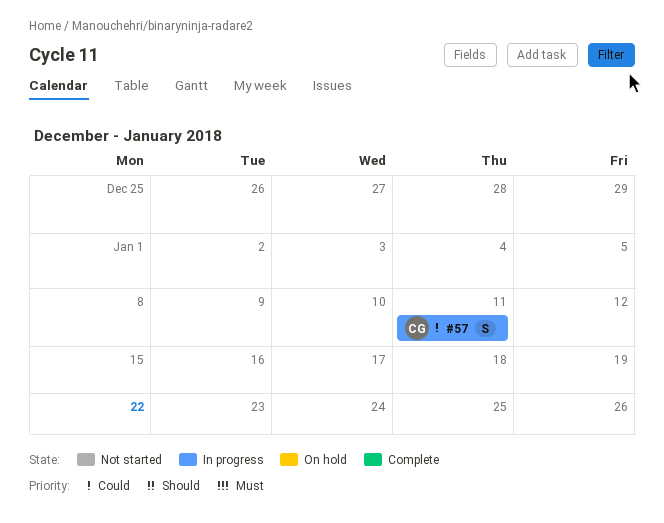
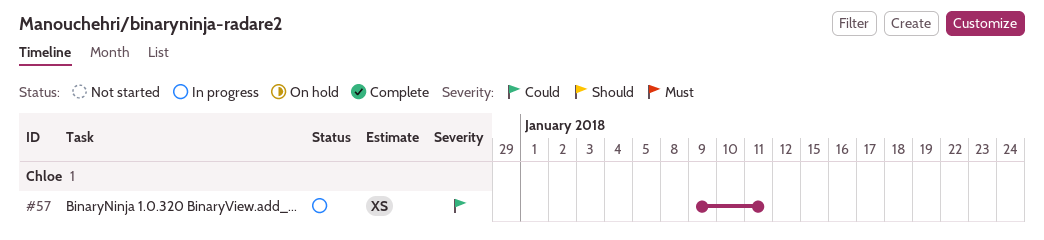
#57, estimate: S -> XS
#57, start: Jan 11 -> Jan 9

